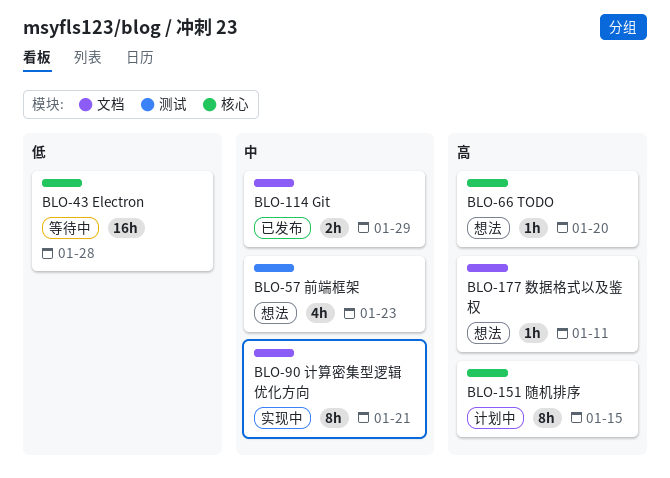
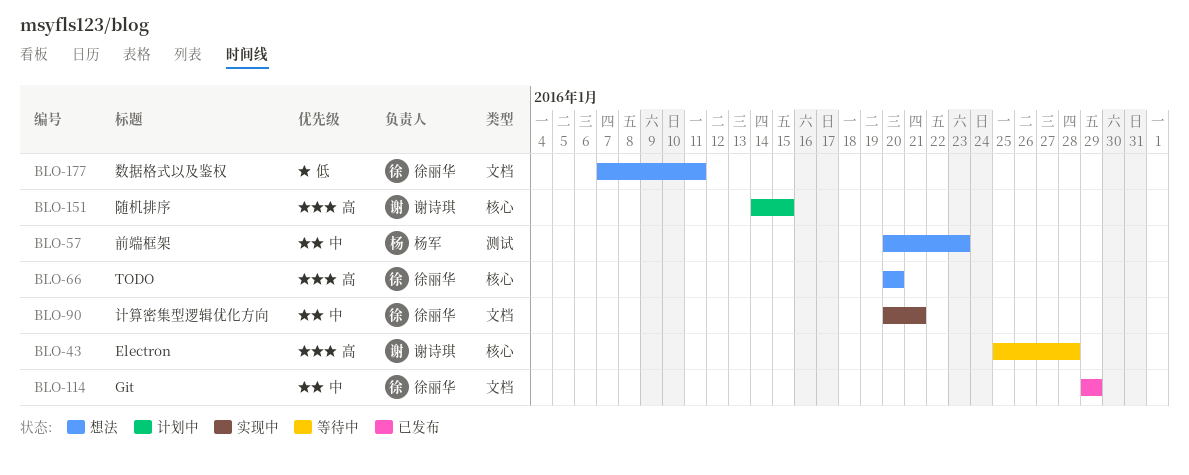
BLO-43, priority: 低 -> 高
BLO-177, priority: 高 -> 低

